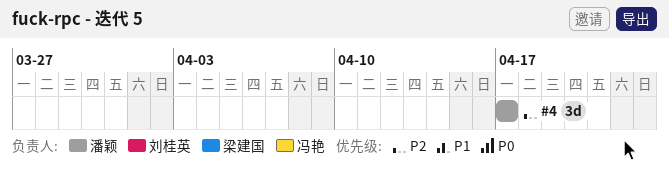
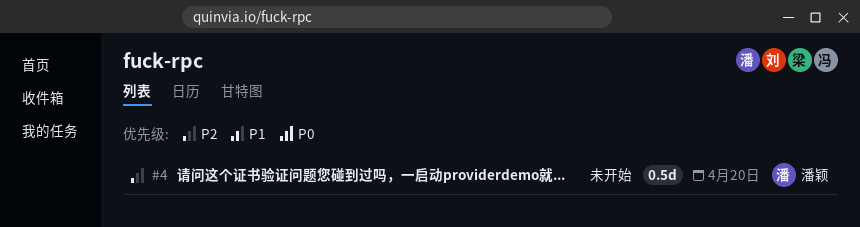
#4, estimate: 3d -> 0.5d
#4, due: Apr 17 -> Apr 20

